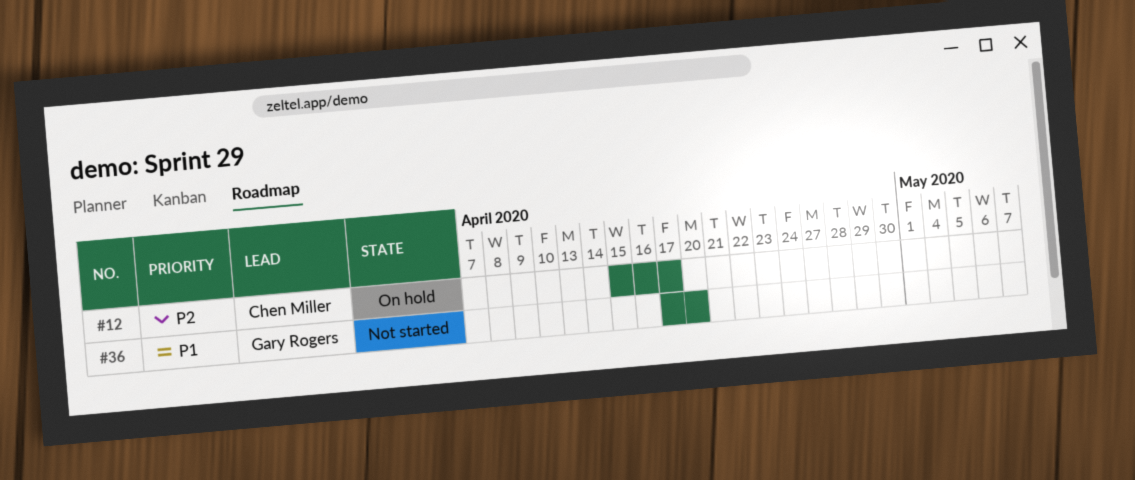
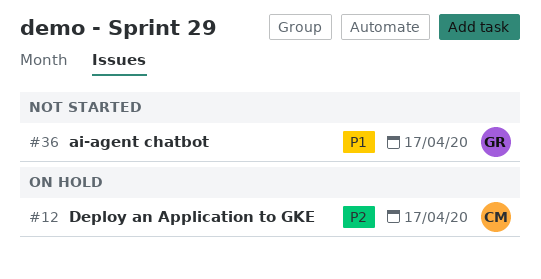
#36, due: Apr 20 -> Apr 17

